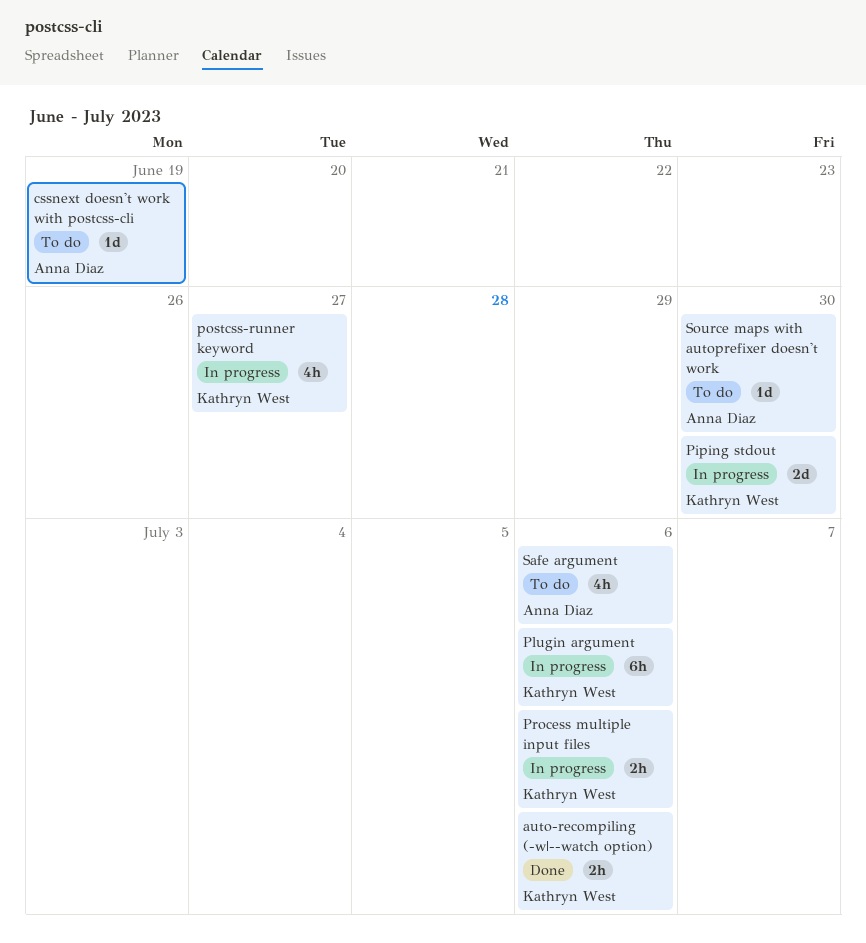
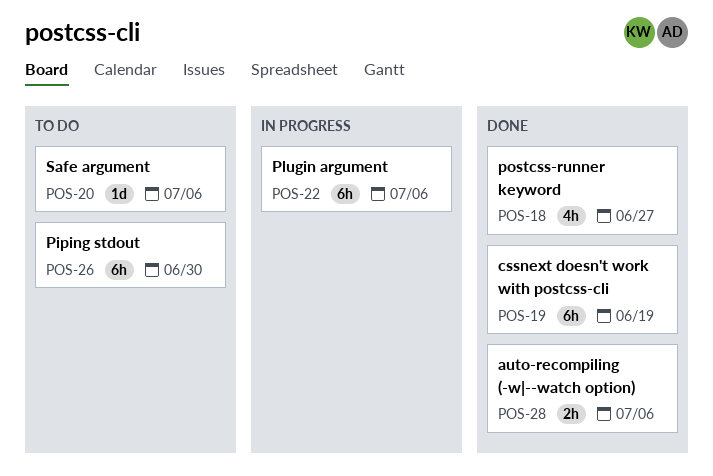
cssnext doesn't work with postcss-cli, status: To do -> Done
cssnext doesn't work with postcss-cli, estimate: 1d -> 6h
Piping stdout, status: In progress -> To do
Piping stdout, estimate: 2d -> 6h
postcss-runner keyword, status: In progress -> Done
Process multiple input files: present -> none
Safe argument, estimate: 4h -> 1d
Source maps with autoprefixer doesn't work: present -> none

